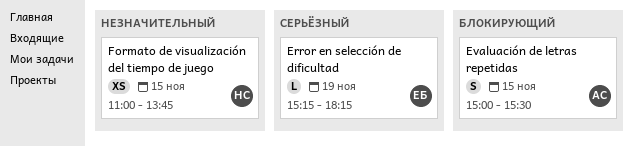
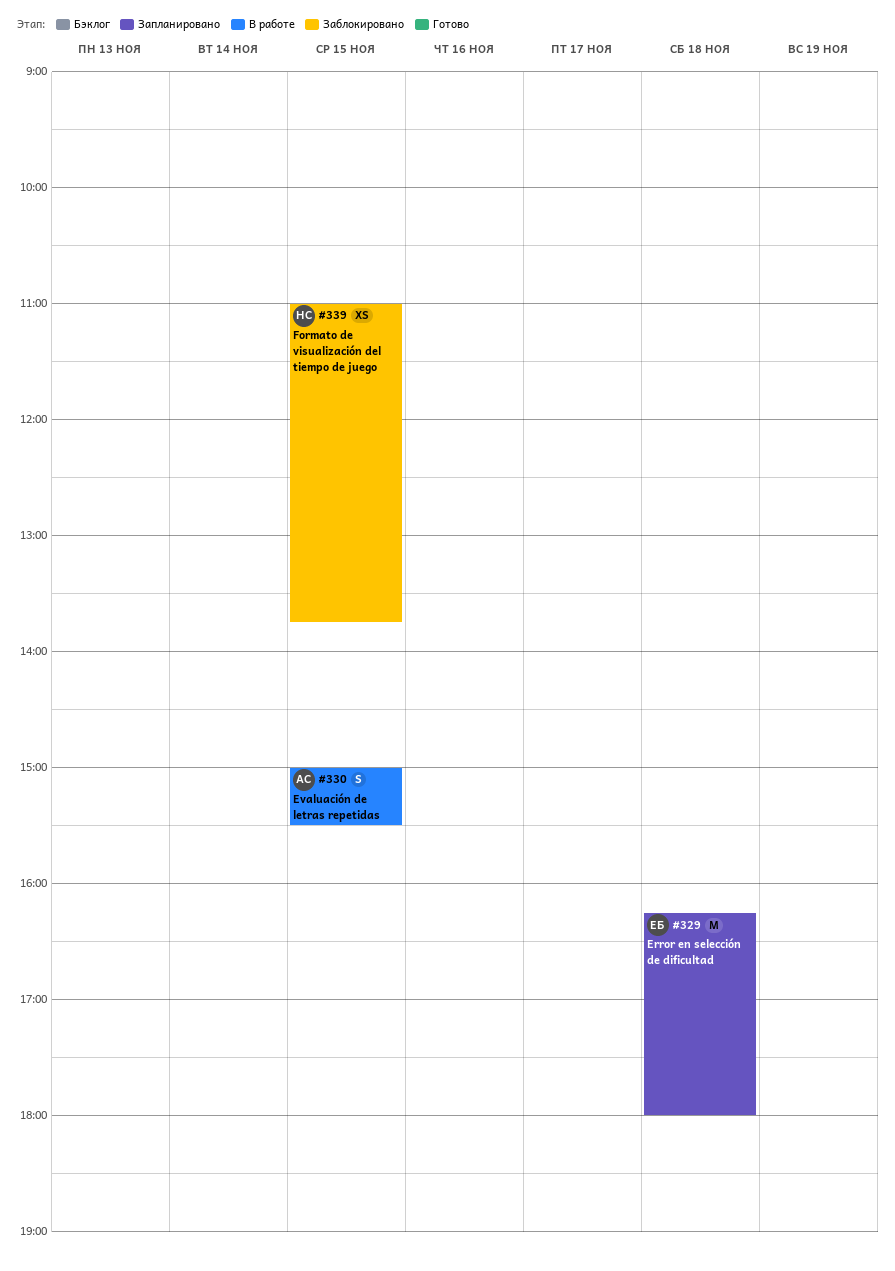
Error en selección de dificultad, estimate: L -> M
Error en selección de dificultad, day: Nov 19 -> Nov 18
Error en selección de dificultad, begins: 15:15 -> 16:15
Error en selección de dificultad, ends: 18:15 -> 18:00

